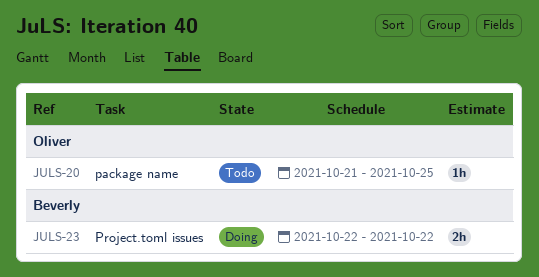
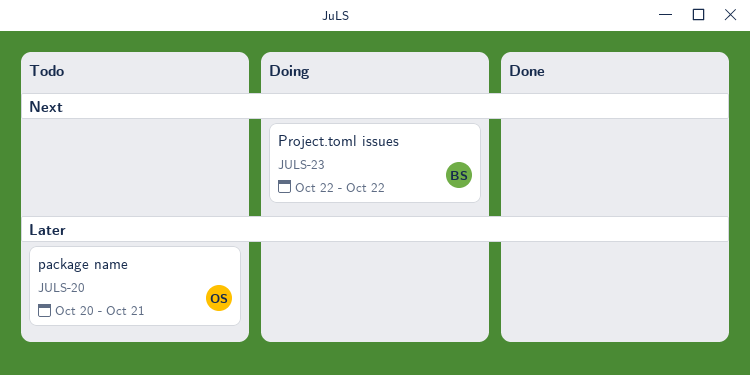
JULS-20, start: Oct 21 -> Oct 20
JULS-20, due: Oct 25 -> Oct 21

